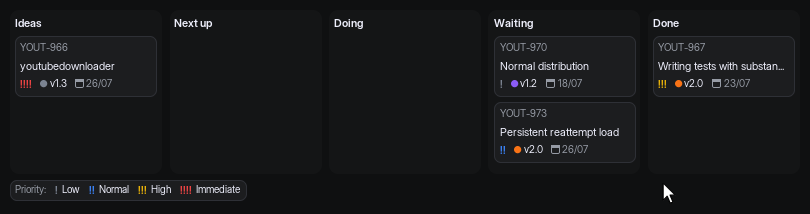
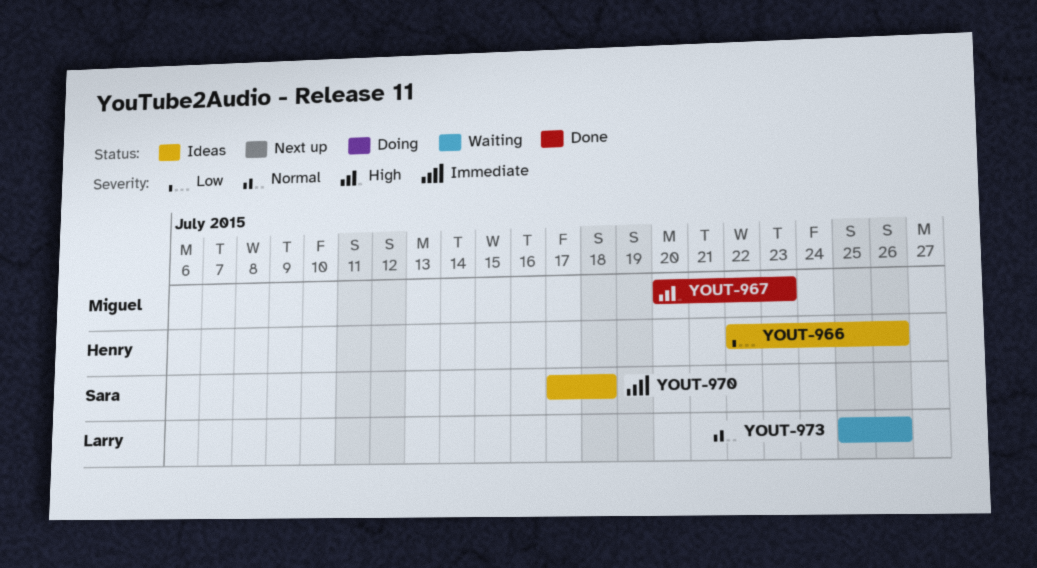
YOUT-966, priority: Immediate -> Low
YOUT-970, status: Waiting -> Ideas
YOUT-970, priority: Low -> Immediate

